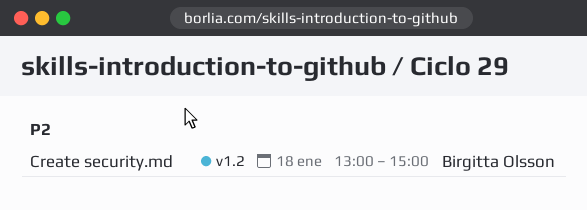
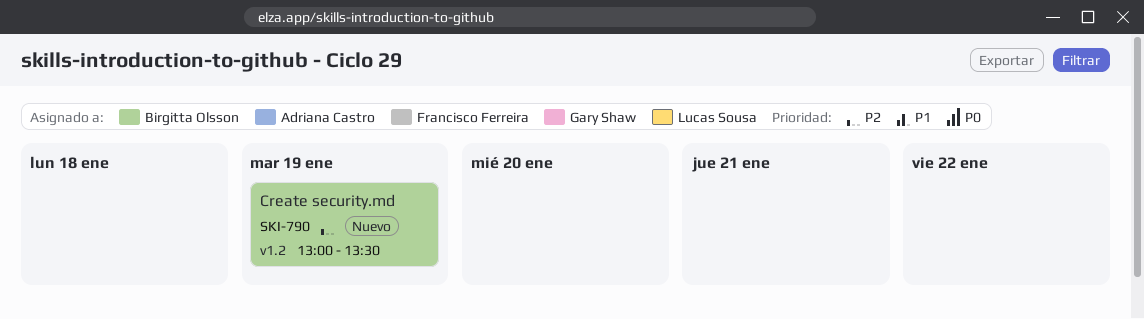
Create security.md, day: Jan 18 -> Jan 19
Create security.md, ends: 15:00 -> 13:30

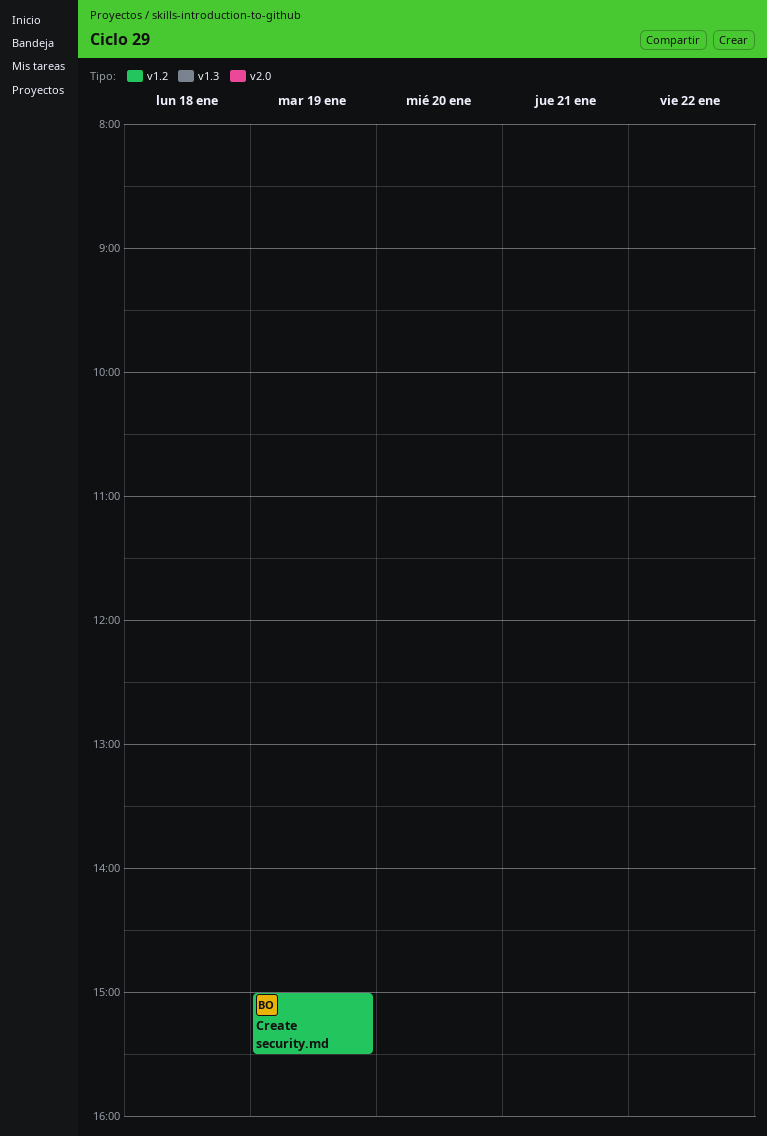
Create security.md, begins: 13:00 -> 15:00
Create security.md, ends: 13:30 -> 15:30

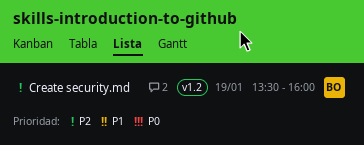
Create security.md, begins: 15:00 -> 13:30
Create security.md, ends: 15:30 -> 16:00

